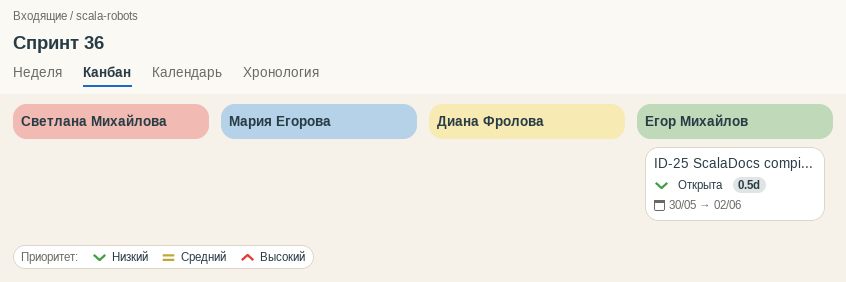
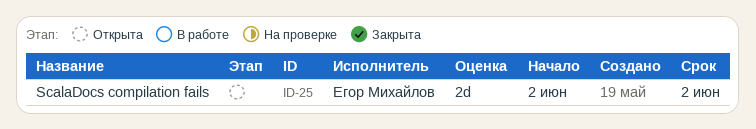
ID-25, estimate: 0.5d -> 2d
ID-25, start: May 30 -> Jun 2

